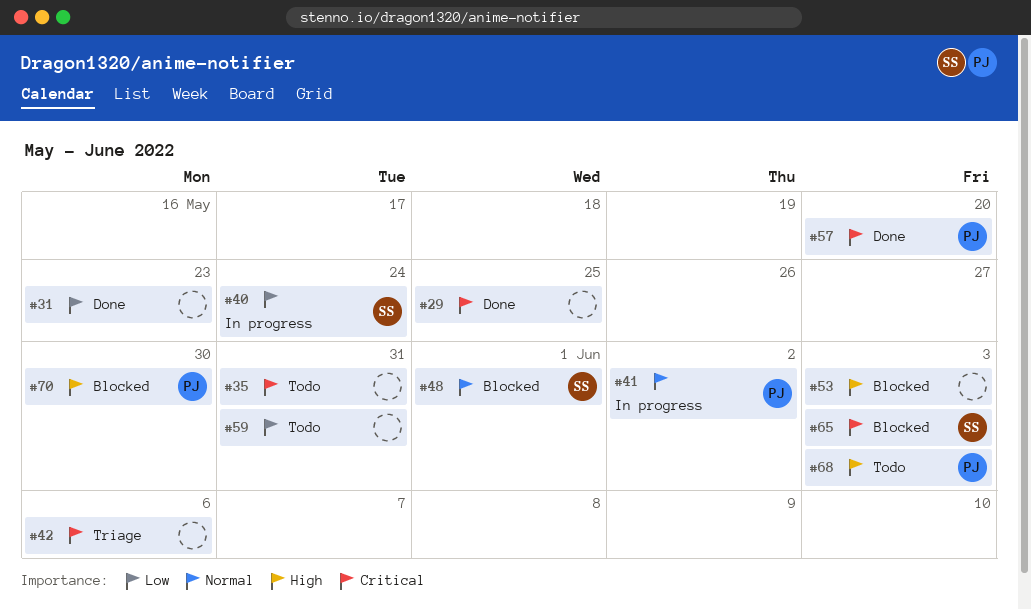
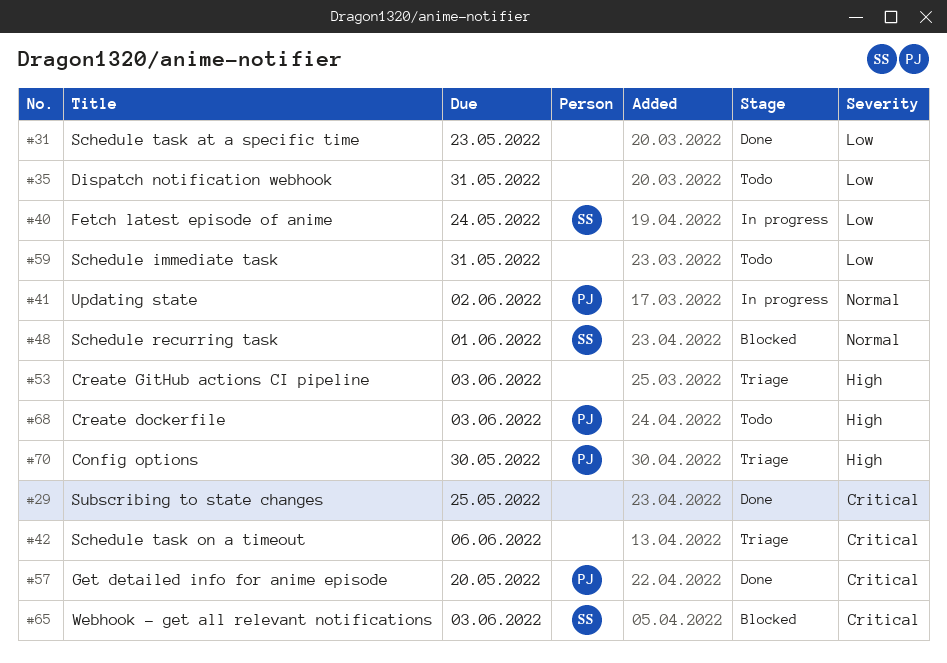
#35, priority: Critical -> Low
#53, status: Blocked -> Triage
#70, status: Blocked -> Triage

